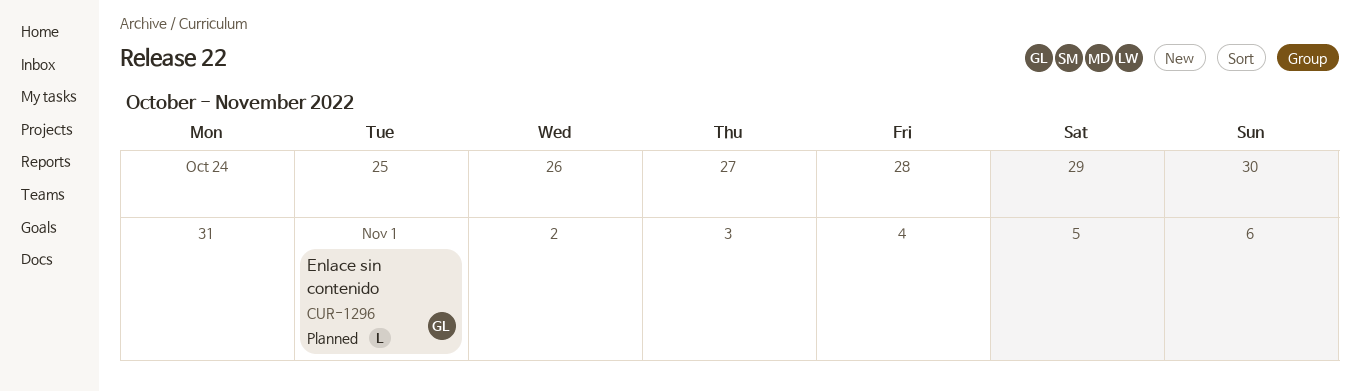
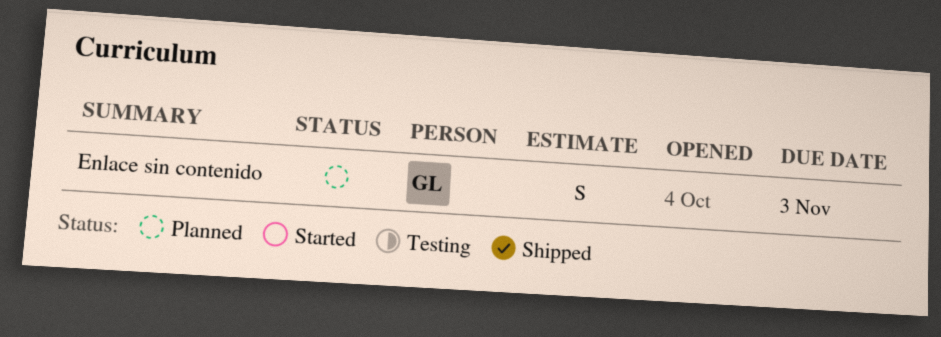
Enlace sin contenido, estimate: L -> S
Enlace sin contenido, due: Nov 1 -> Nov 3

